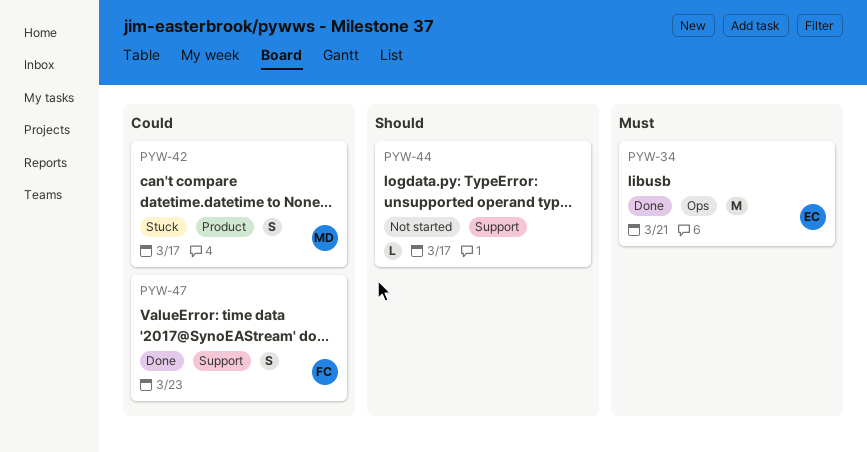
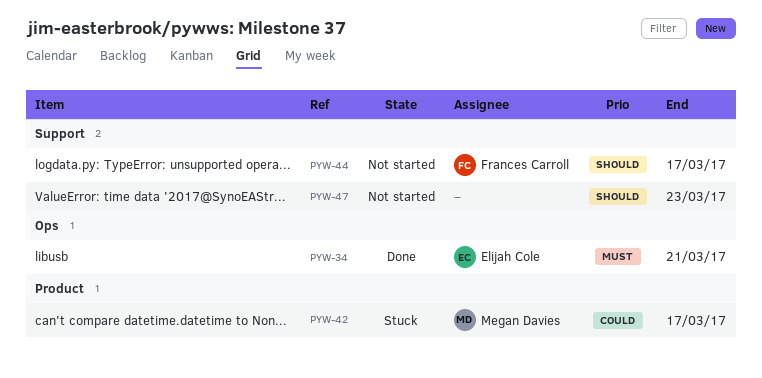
PYW-44, owner: none -> Frances Carroll
PYW-47, status: Done -> Not started
PYW-47, owner: Frances Carroll -> none
PYW-47, priority: Could -> Should

